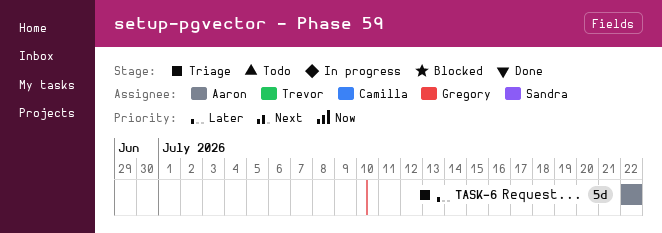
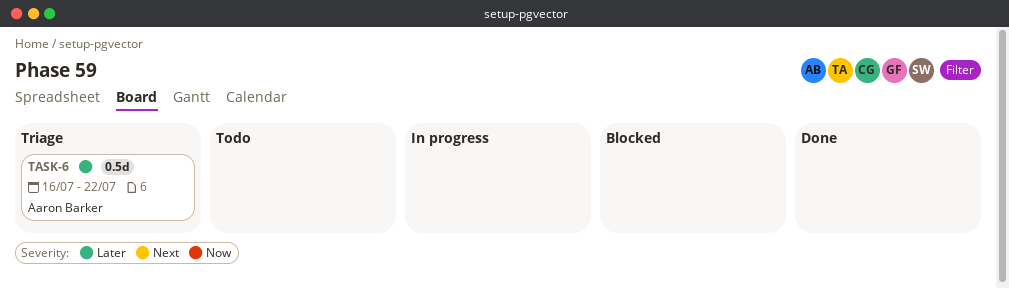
TASK-6, estimate: 5d -> 0.5d
TASK-6, start: Jul 22 -> Jul 16

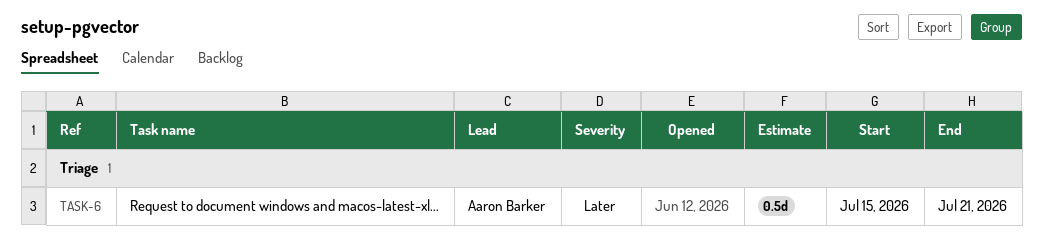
TASK-6, start: Jul 16 -> Jul 15
TASK-6, due: Jul 22 -> Jul 21

